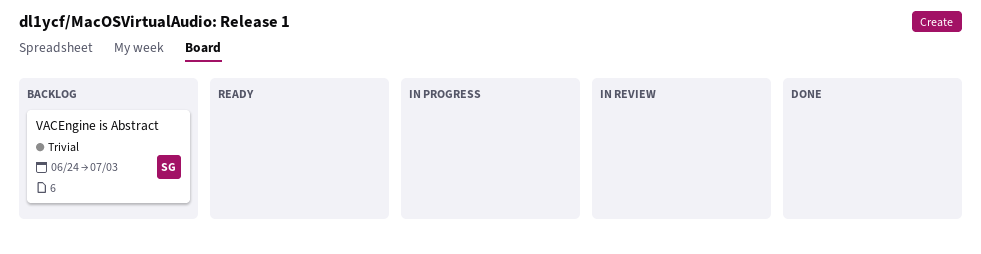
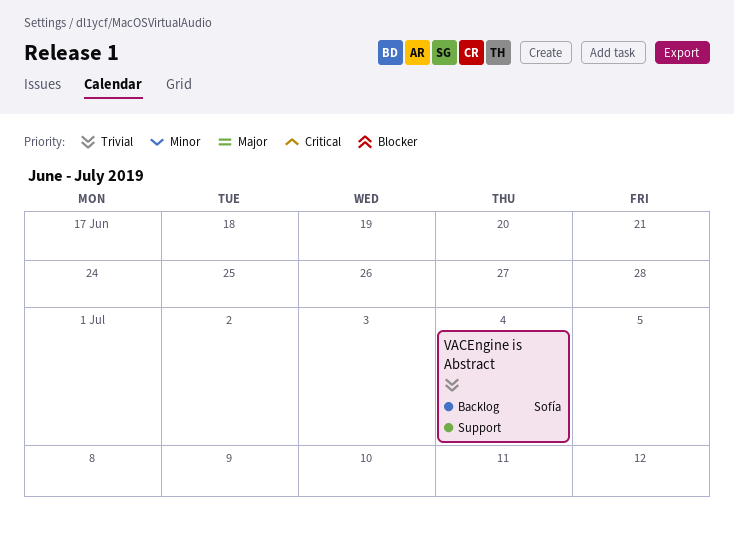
VACEngine is Abstract, due: Jul 3 -> Jul 4

